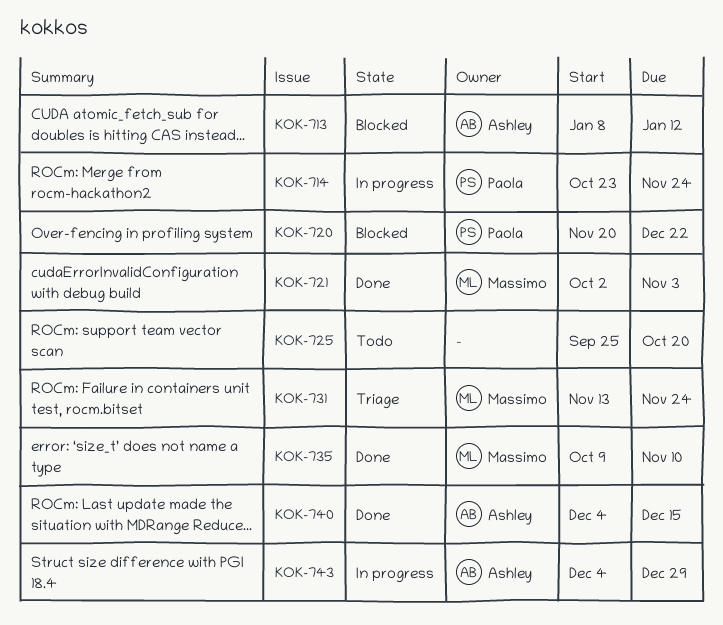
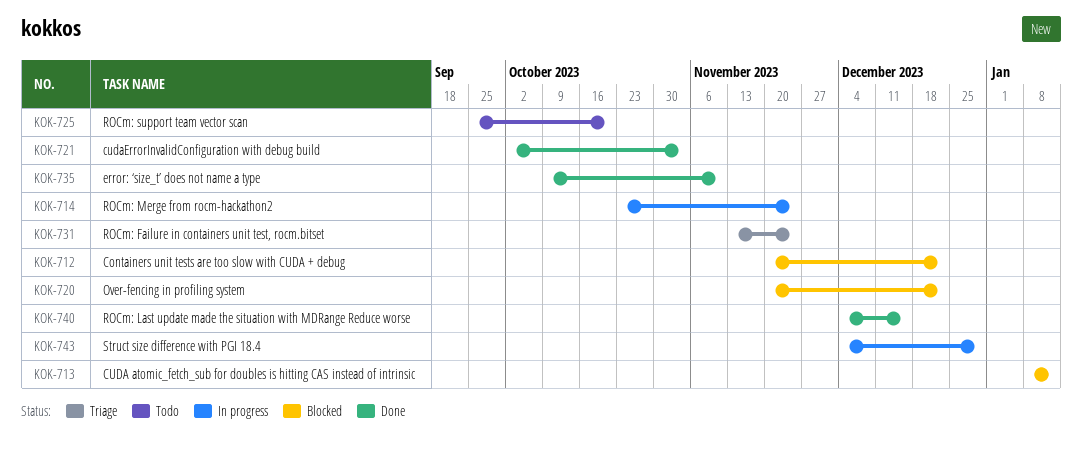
KOK-712: none -> present

